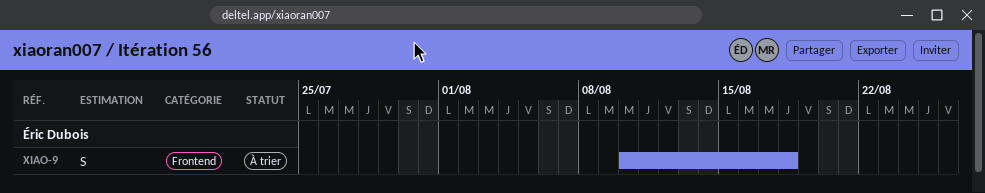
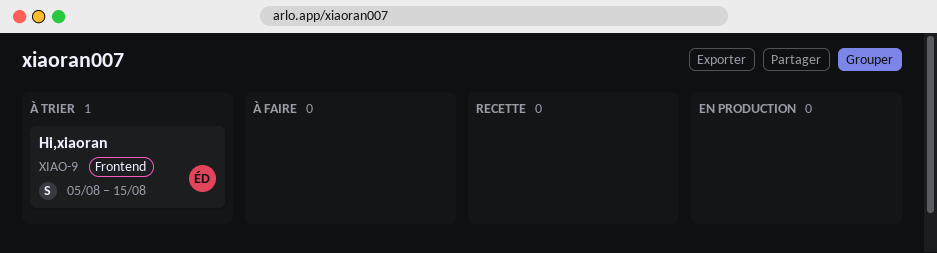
XIAO-9, start: Aug 10 -> Aug 5
XIAO-9, due: Aug 18 -> Aug 15

